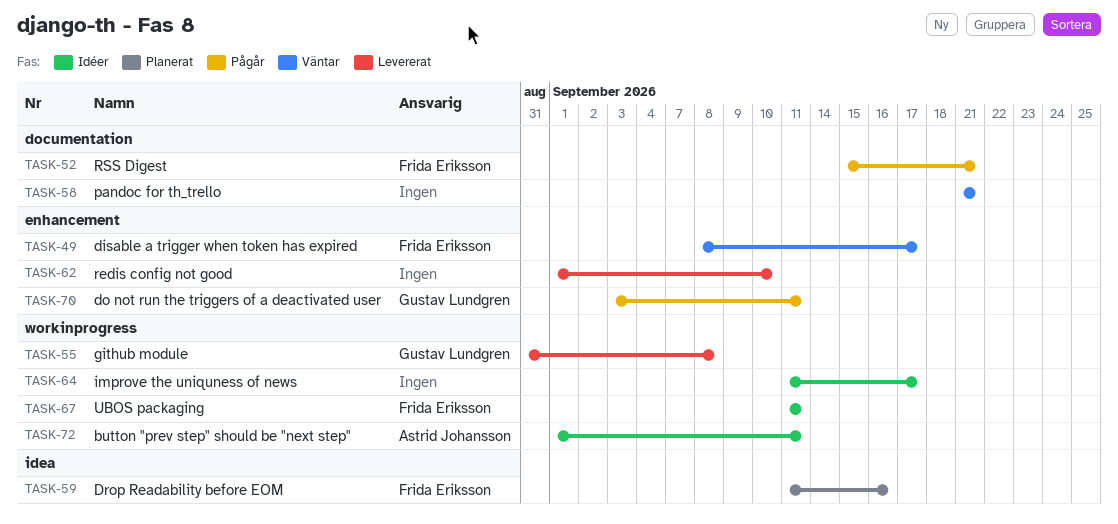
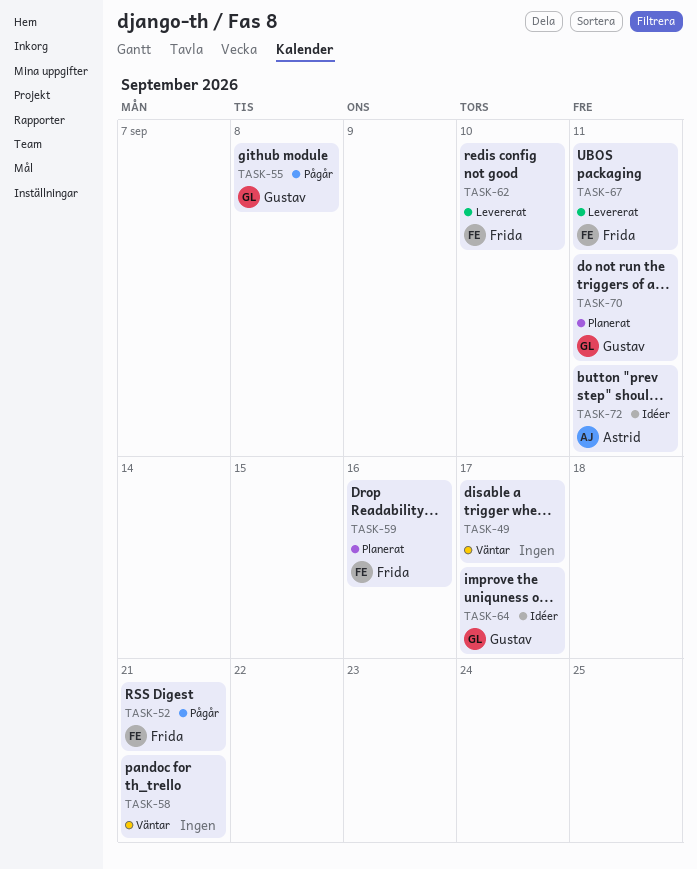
TASK-49, owner: Frida Eriksson -> none
TASK-55, status: Levererat -> Pågår
TASK-62, owner: none -> Frida Eriksson
TASK-64, owner: none -> Gustav Lundgren
TASK-67, status: Idéer -> Levererat
TASK-70, status: Pågår -> Planerat

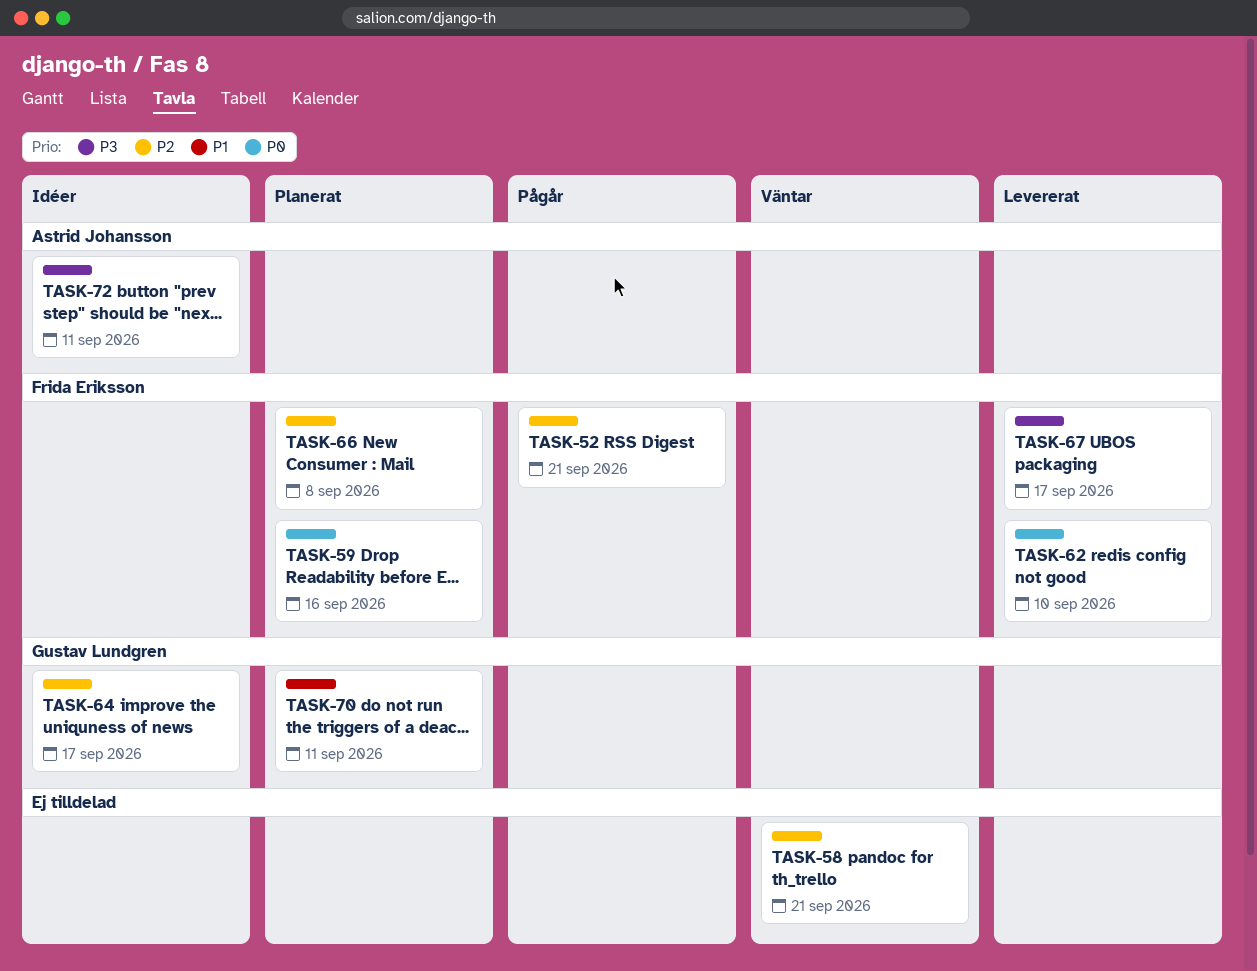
TASK-49: present -> none
TASK-55: present -> none
TASK-66: none -> present
TASK-67, due: Sep 11 -> Sep 17

